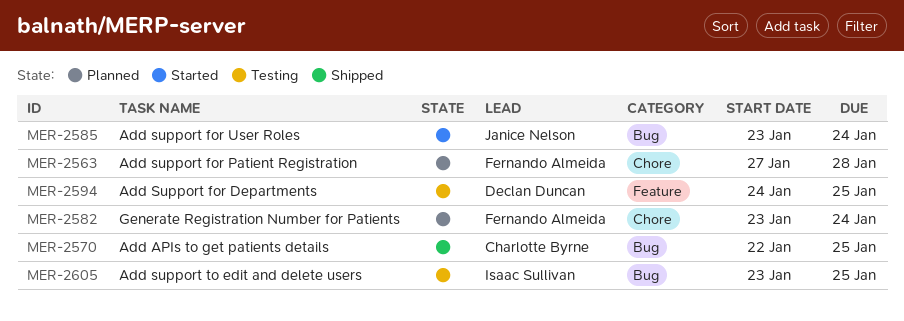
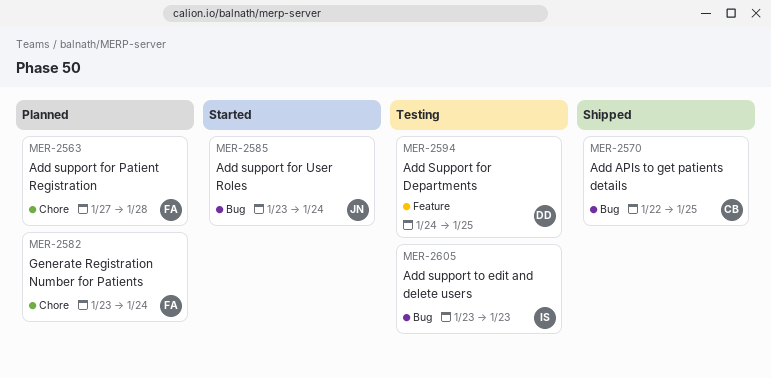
MER-2605, due: Jan 25 -> Jan 23

